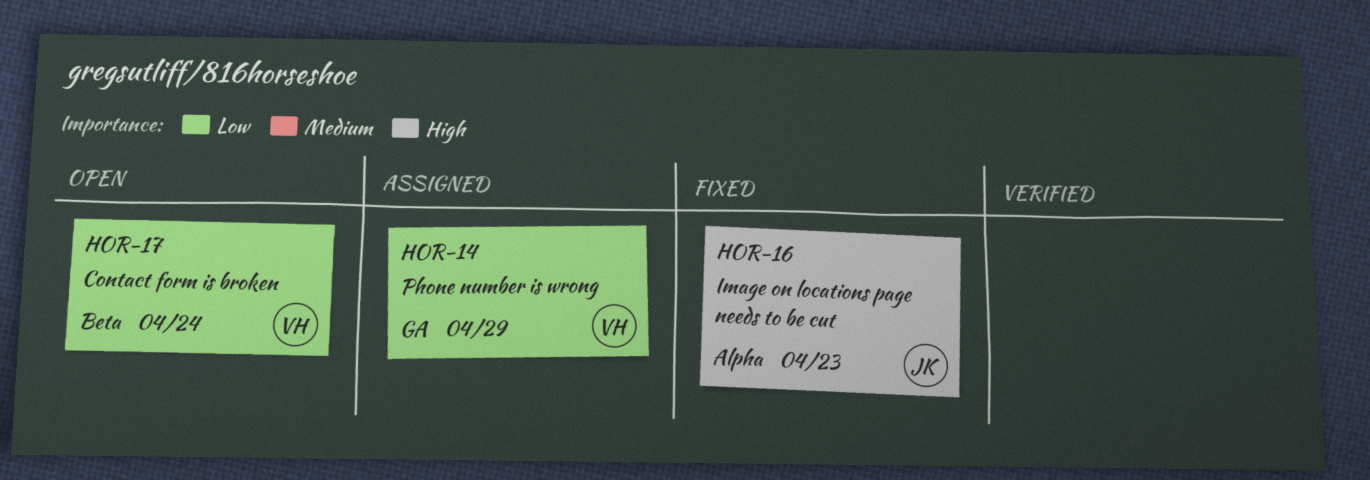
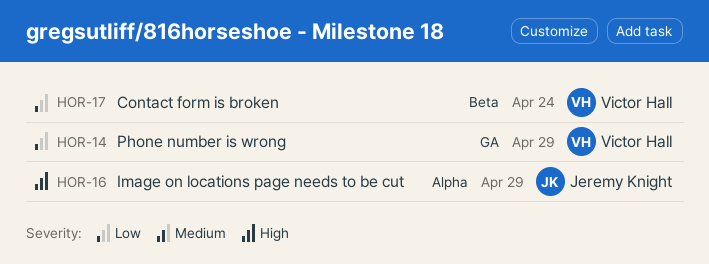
HOR-16, due: Apr 23 -> Apr 29

